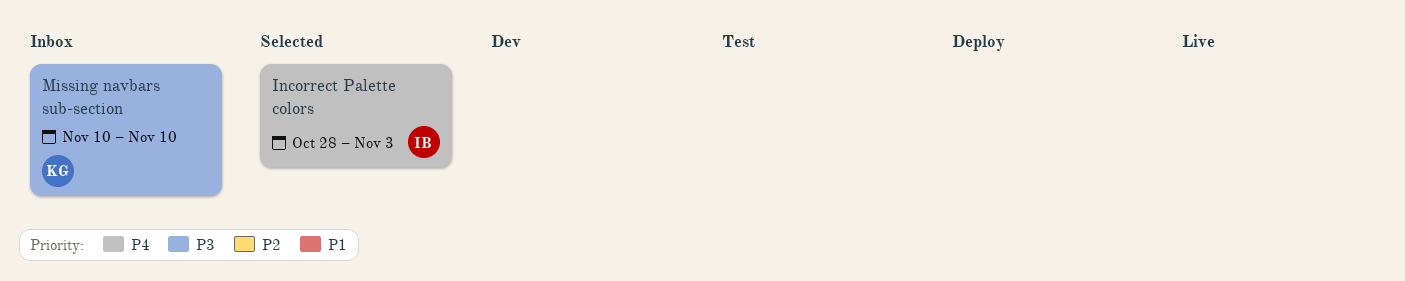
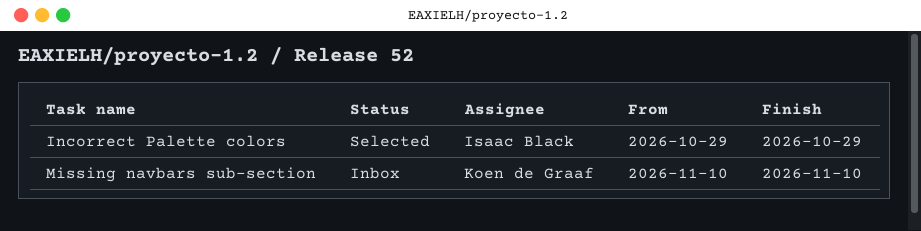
Incorrect Palette colors, start: Oct 28 -> Oct 29
Incorrect Palette colors, due: Nov 3 -> Oct 29

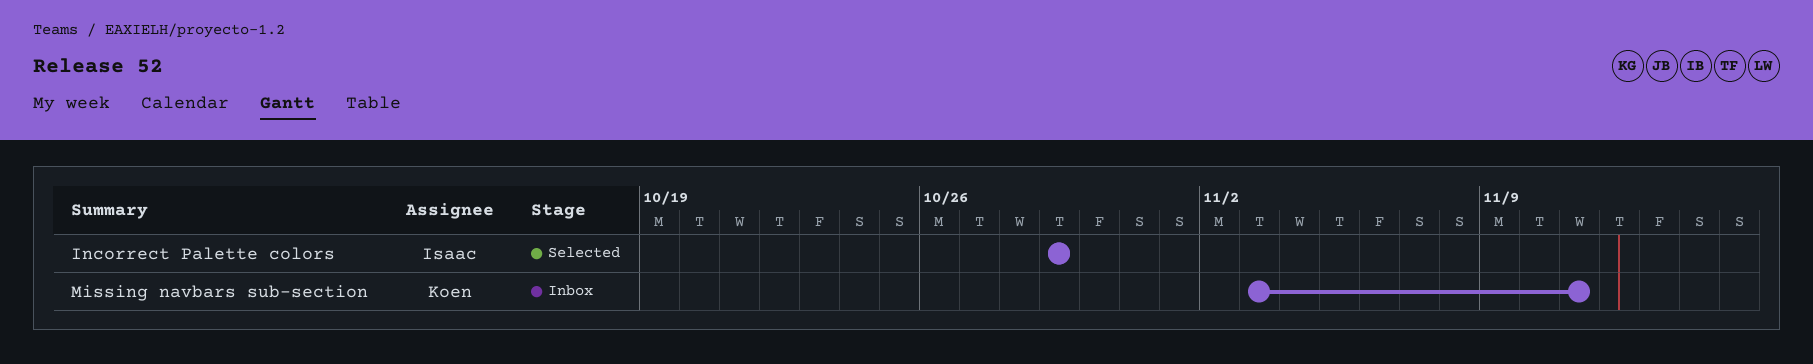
Missing navbars sub-section, start: Nov 10 -> Nov 3
Missing navbars sub-section, due: Nov 10 -> Nov 11

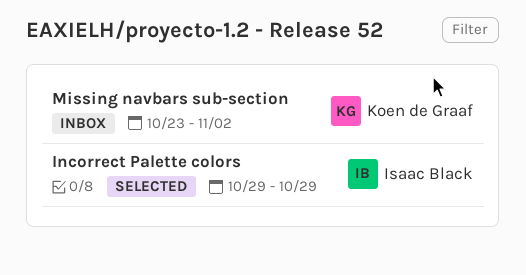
Missing navbars sub-section, start: Nov 3 -> Oct 23
Missing navbars sub-section, due: Nov 11 -> Nov 2

